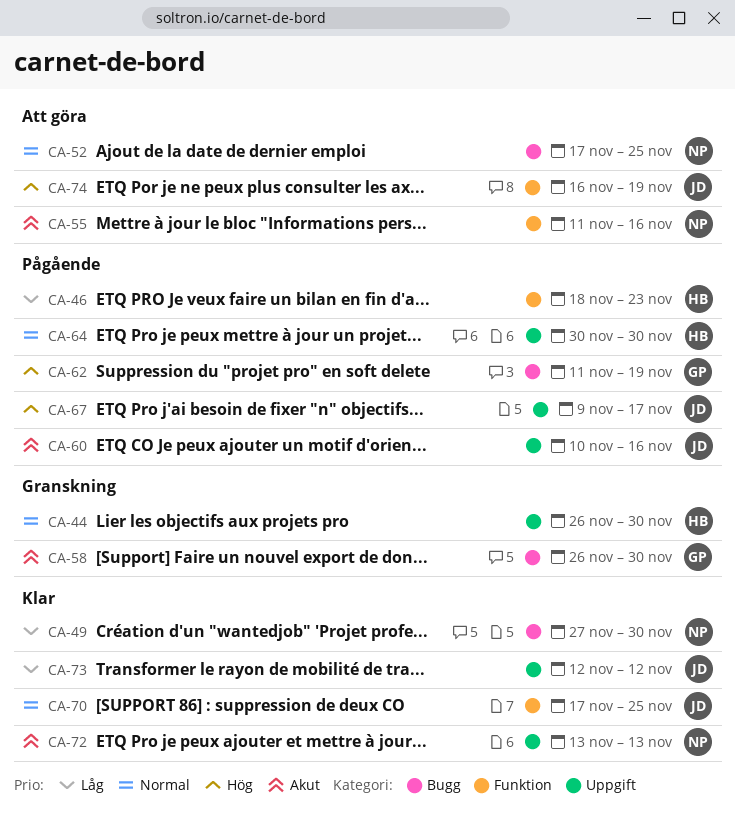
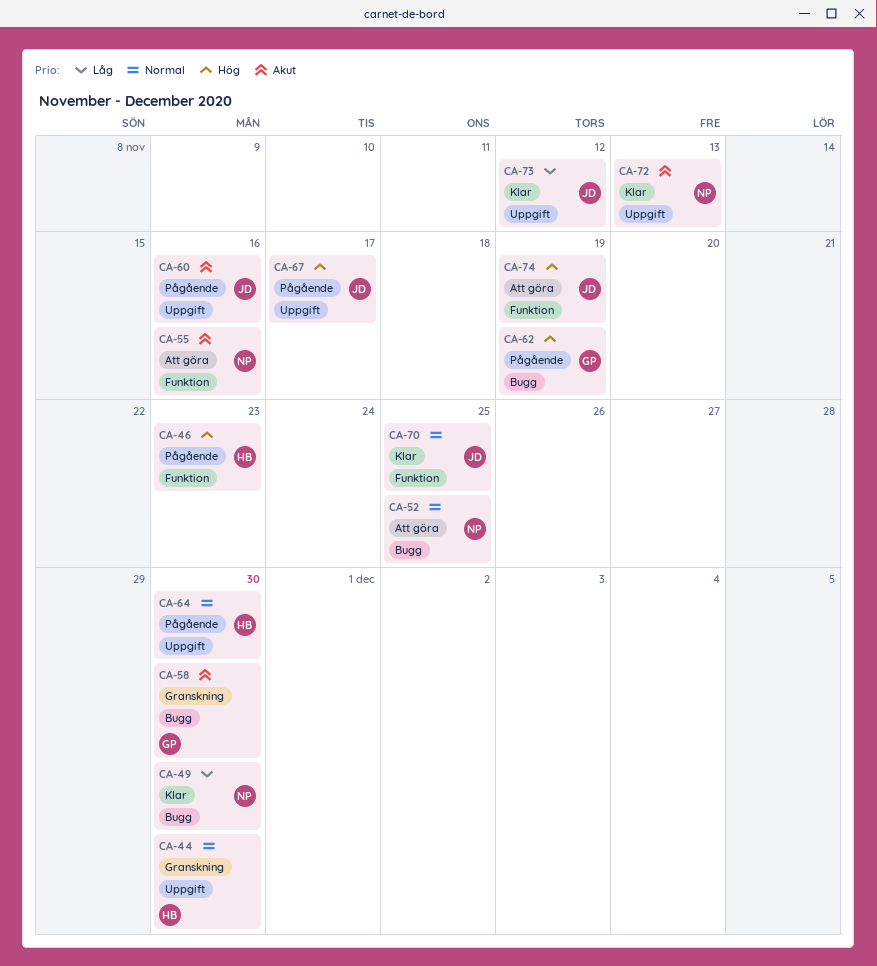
CA-46, priority: Låg -> Hög

